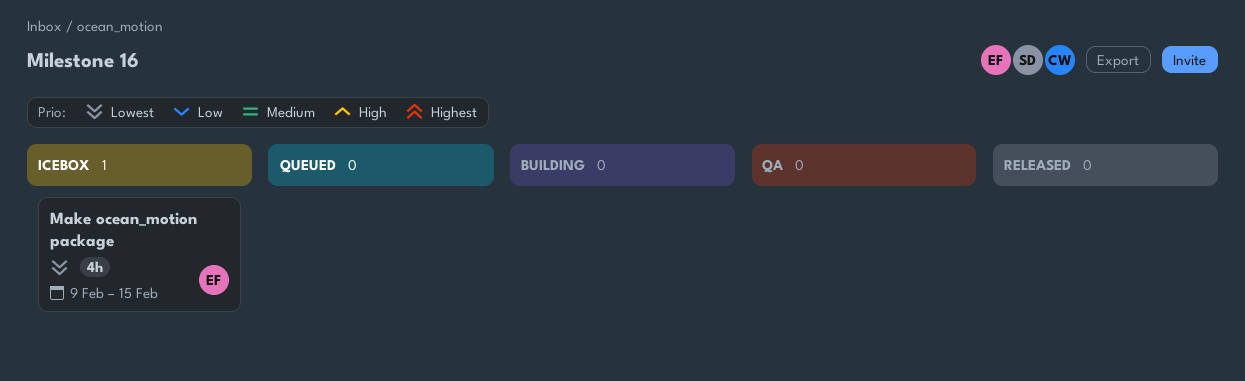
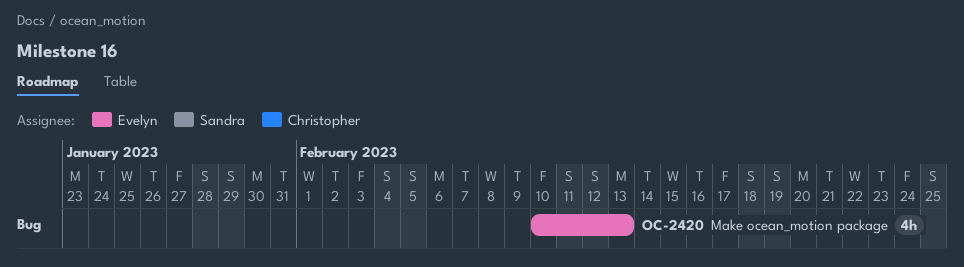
Make ocean_motion package, start: Feb 9 -> Feb 10
Make ocean_motion package, due: Feb 15 -> Feb 13

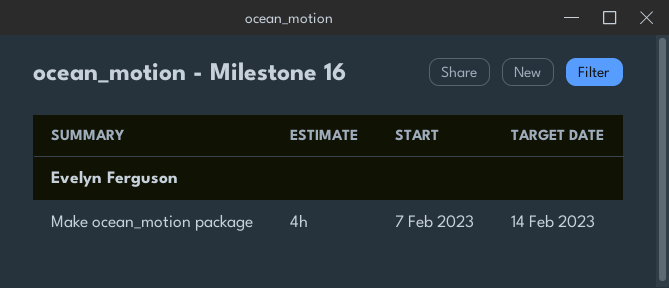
Make ocean_motion package, start: Feb 10 -> Feb 7
Make ocean_motion package, due: Feb 13 -> Feb 14

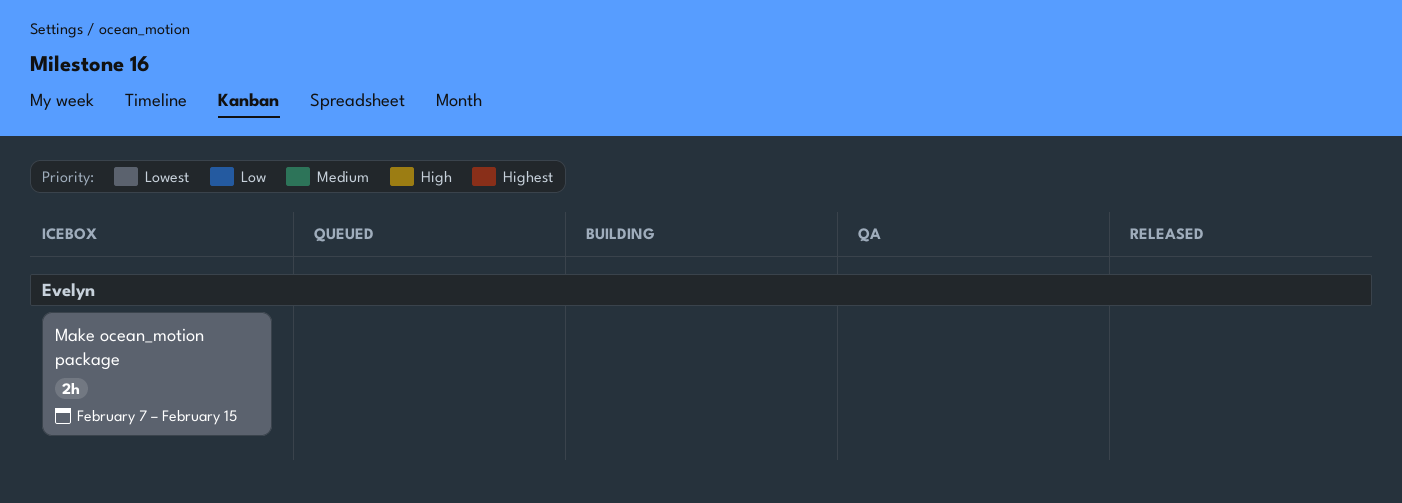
Make ocean_motion package, estimate: 4h -> 2h
Make ocean_motion package, due: Feb 14 -> Feb 15

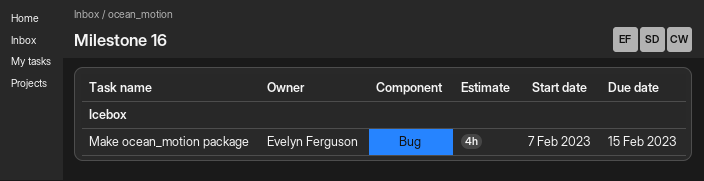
Make ocean_motion package, estimate: 2h -> 4h

